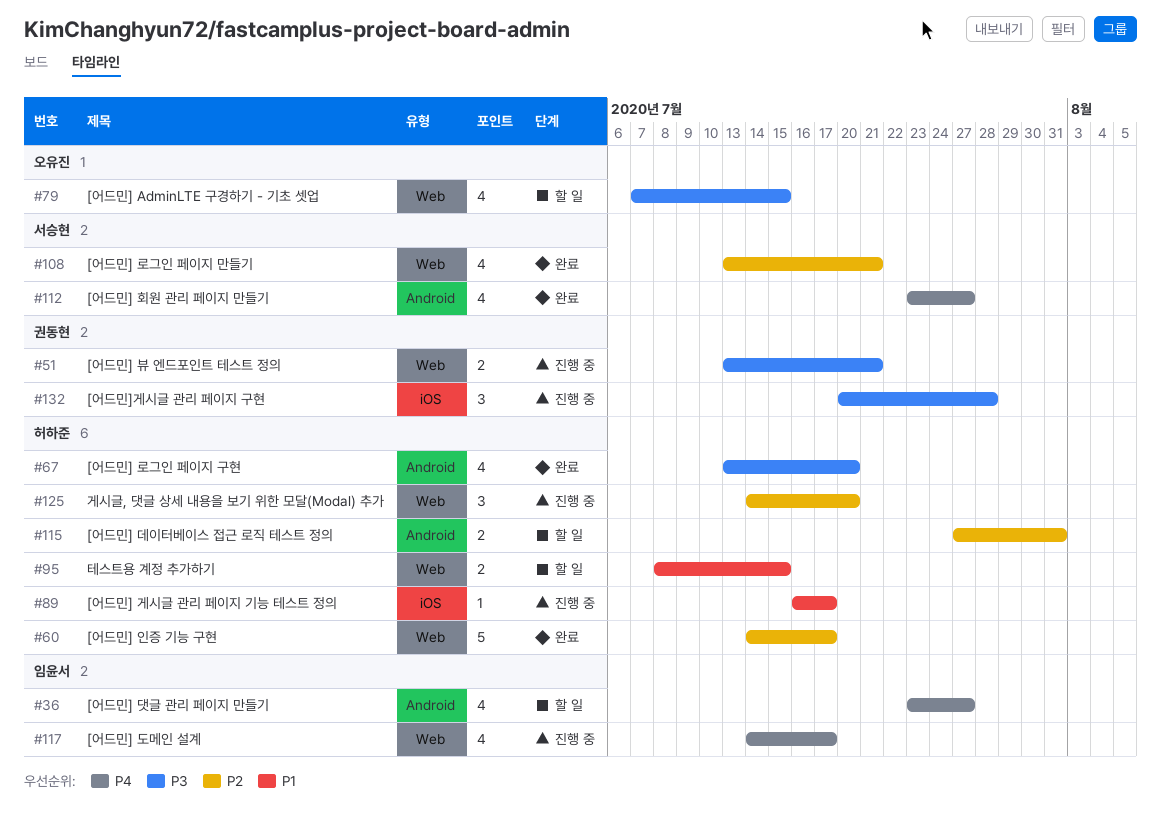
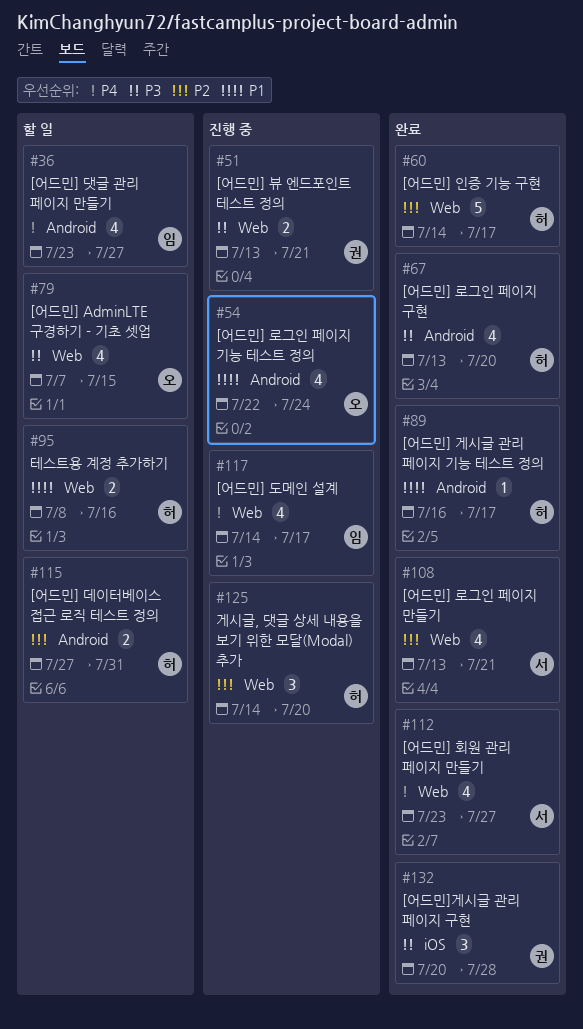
#54: none -> present
#89, status: 진행 중 -> 완료
#89, label: iOS -> Android
#95, due: Jul 15 -> Jul 16
#112, label: Android -> Web
#132, status: 진행 중 -> 완료

